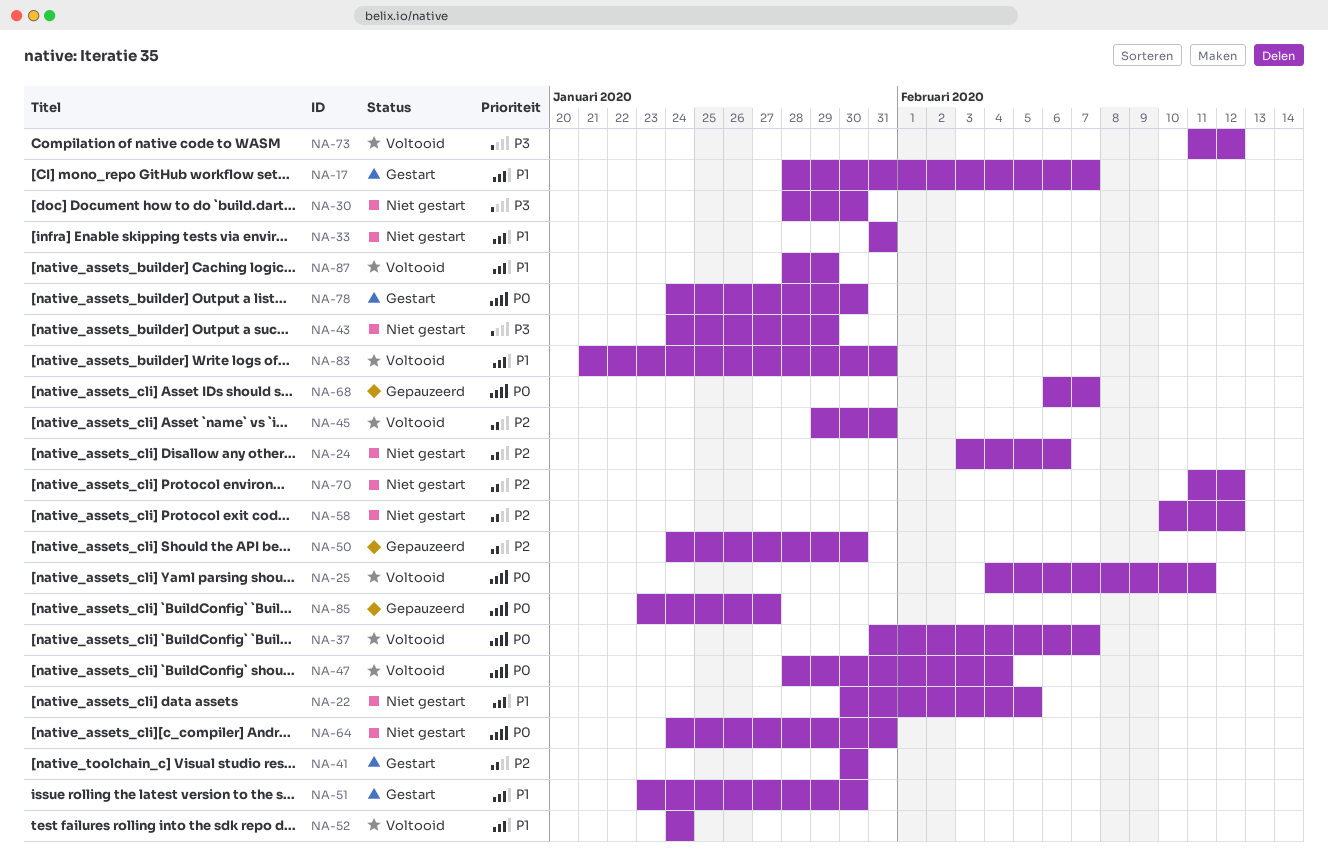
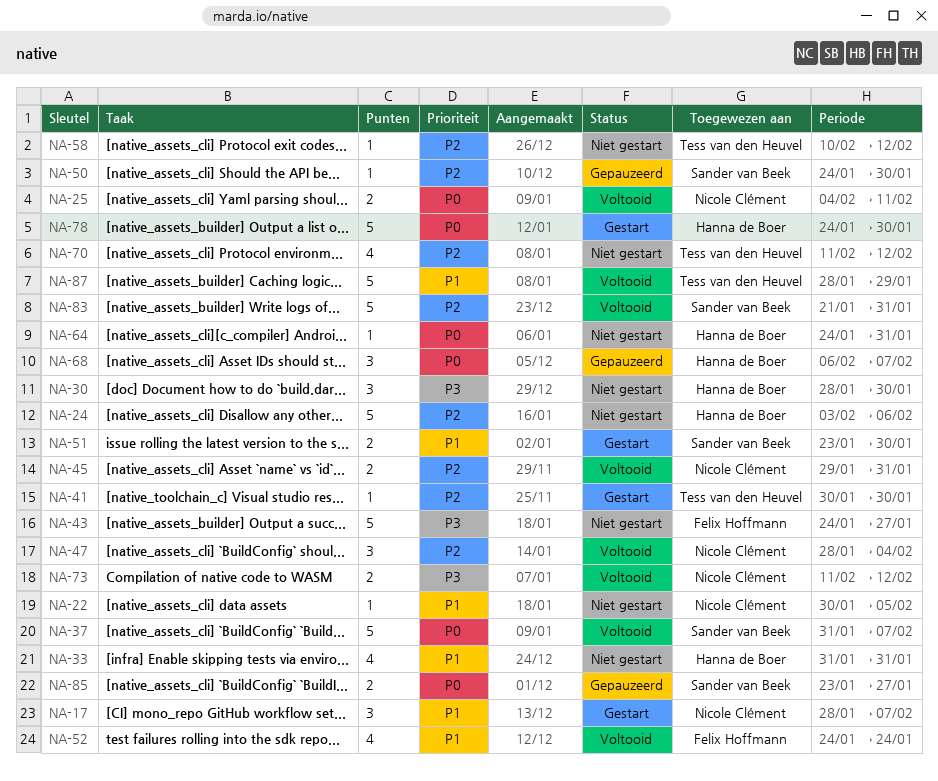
NA-43, due: Jan 29 -> Jan 27
NA-47, priority: P0 -> P2
NA-83, priority: P1 -> P2

